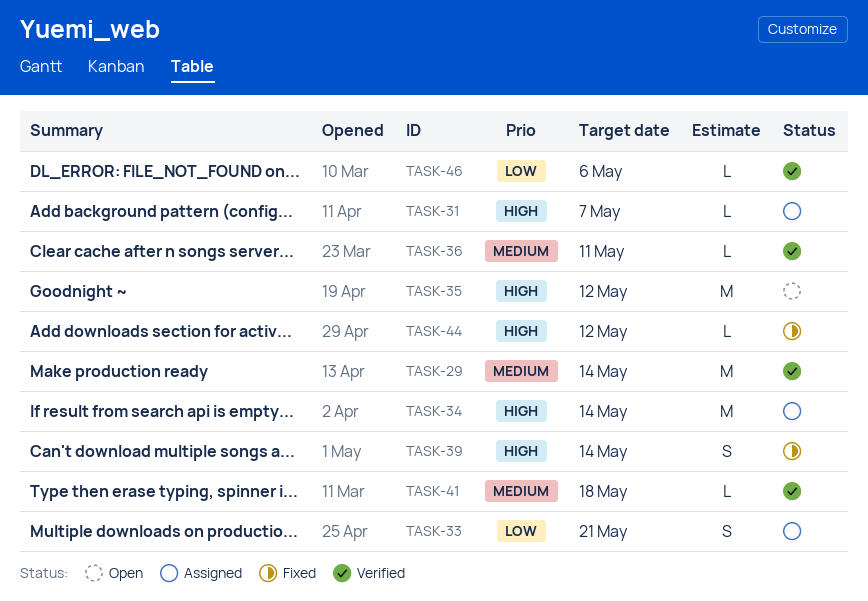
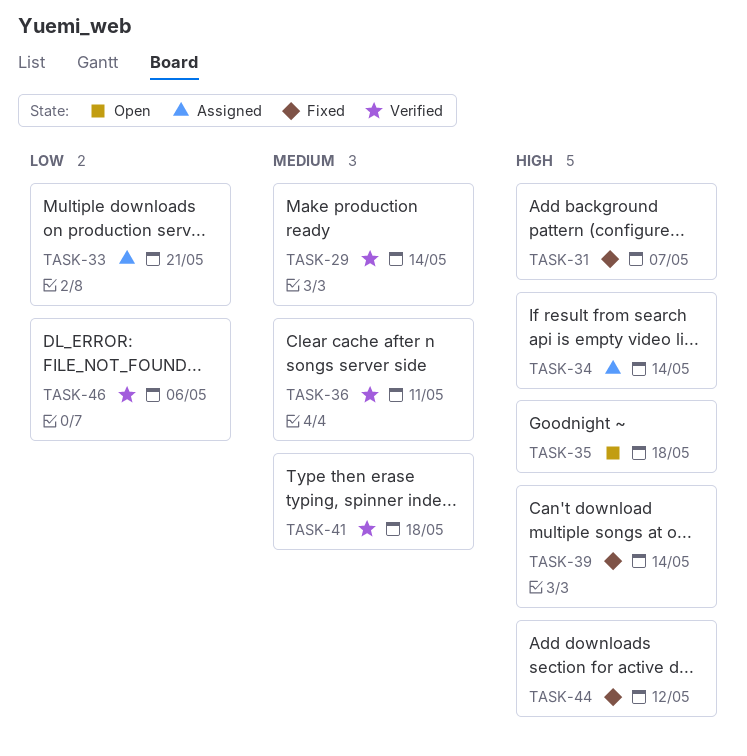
TASK-31, status: Assigned -> Fixed
TASK-35, due: May 12 -> May 18

